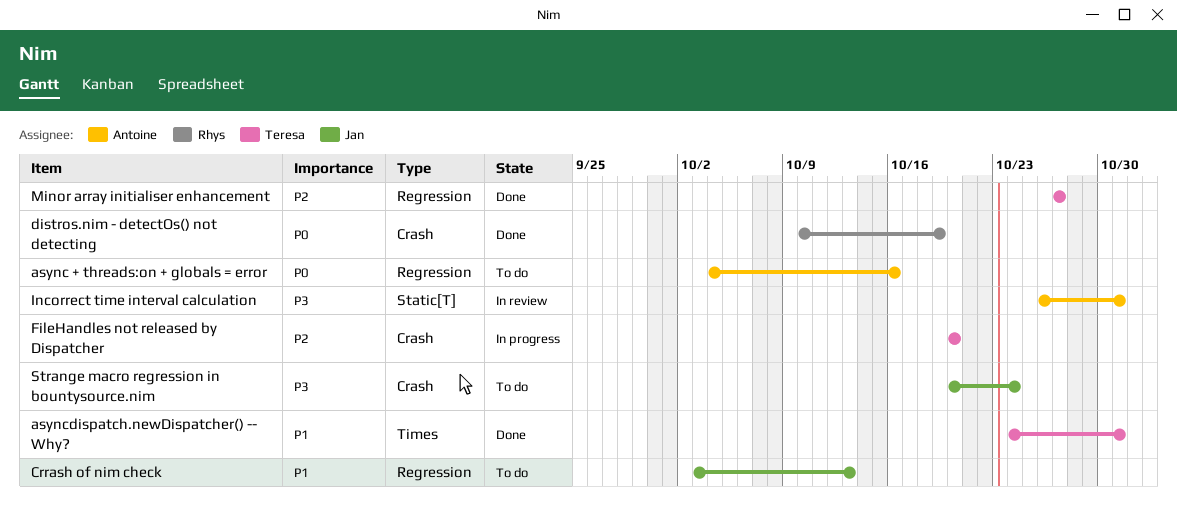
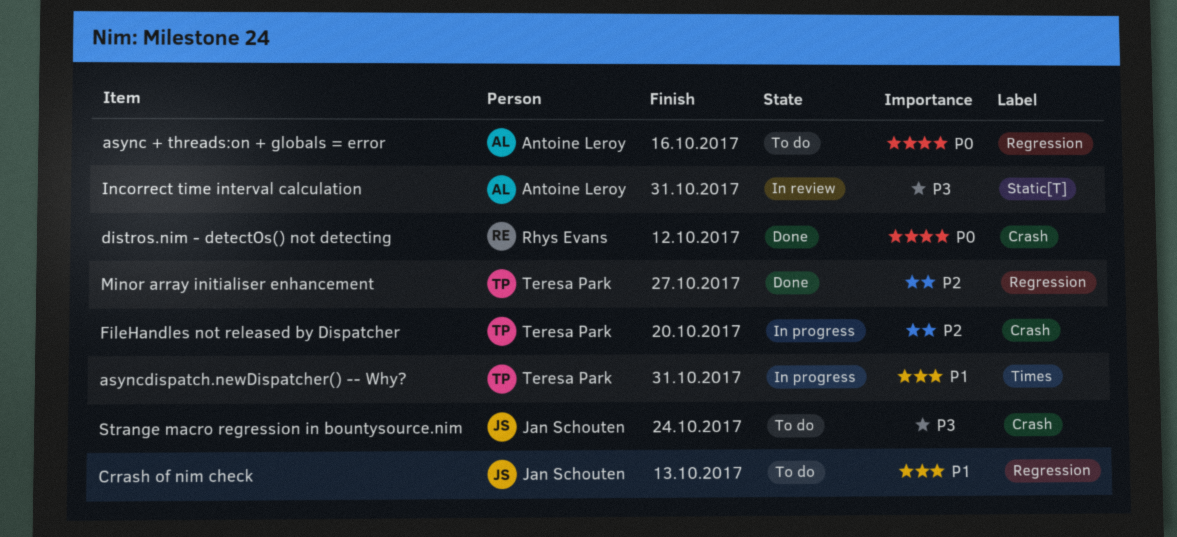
asyncdispatch.newDispatcher() -- Why?, status: Done -> In progress
distros.nim - detectOs() not detecting, due: Oct 19 -> Oct 12

